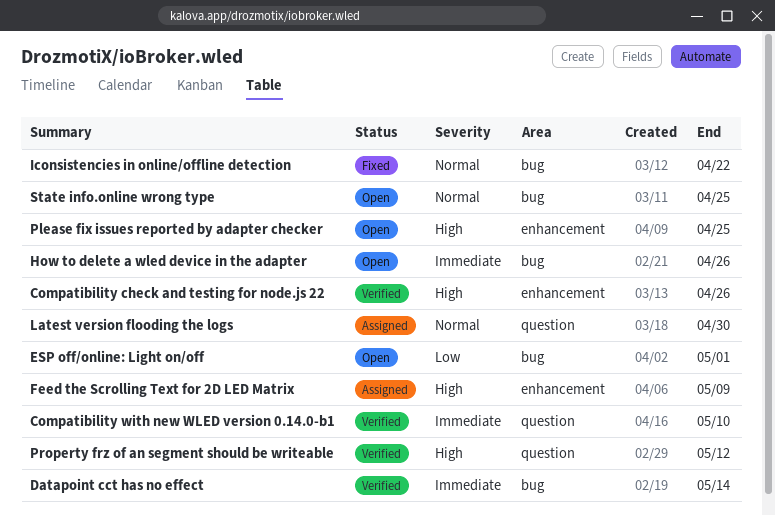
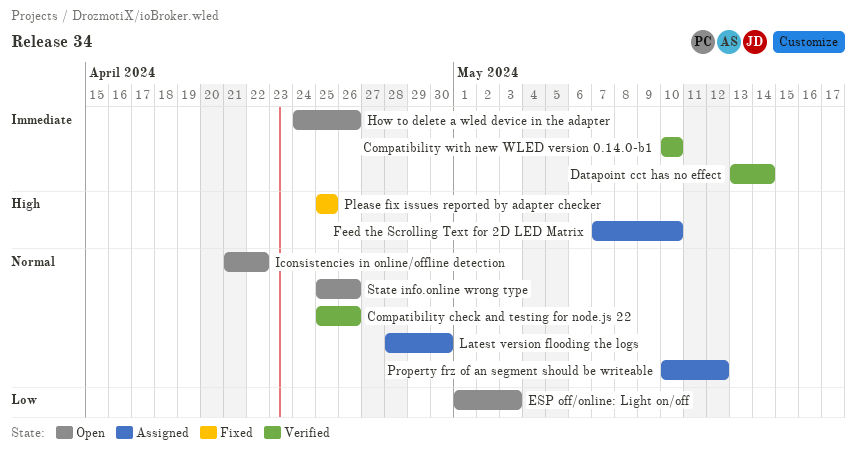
Compatibility check and testing for node.js 22, priority: High -> Normal
ESP off/online: Light on/off, due: May 1 -> May 3
Feed the Scrolling Text for 2D LED Matrix, due: May 9 -> May 10
Iconsistencies in online/offline detection, status: Fixed -> Open
Please fix issues reported by adapter checker, status: Open -> Fixed
Property frz of an segment should be writeable, status: Verified -> Assigned
Property frz of an segment should be writeable, priority: High -> Normal
State info.online wrong type, due: Apr 25 -> Apr 26

